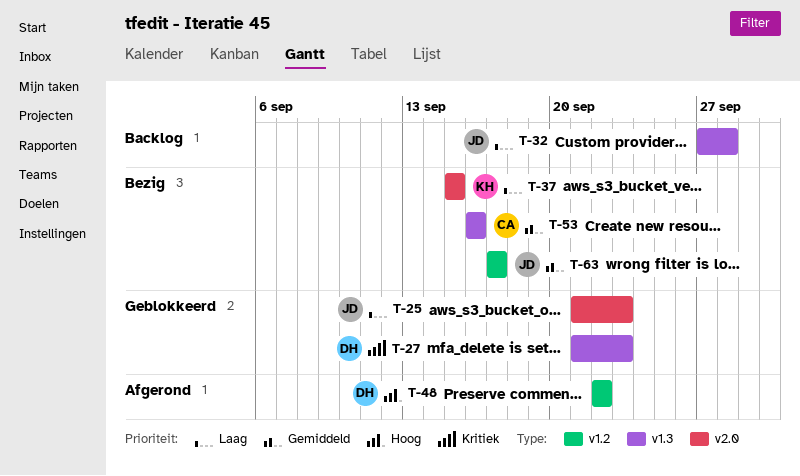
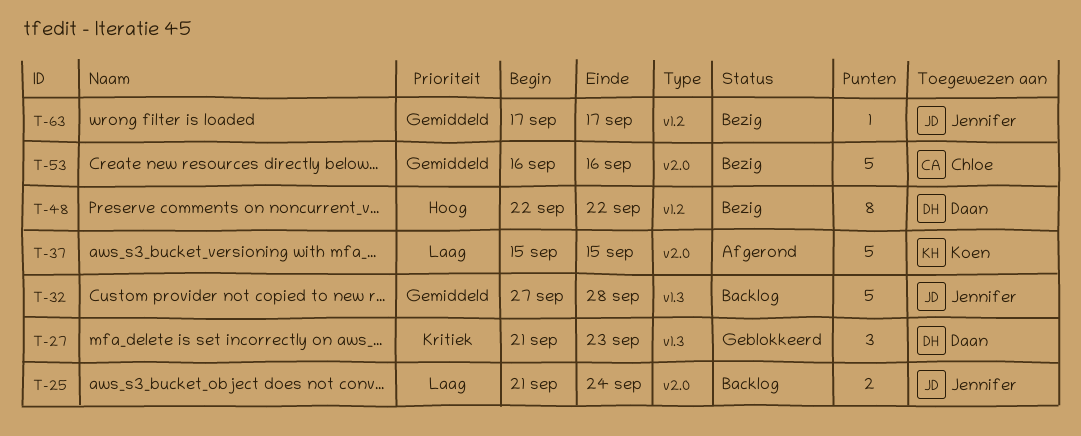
T-25, status: Geblokkeerd -> Backlog
T-25, due: Sep 23 -> Sep 24
T-32, priority: Laag -> Gemiddeld
T-37, status: Bezig -> Afgerond
T-48, status: Afgerond -> Bezig
T-53, label: v1.3 -> v2.0

